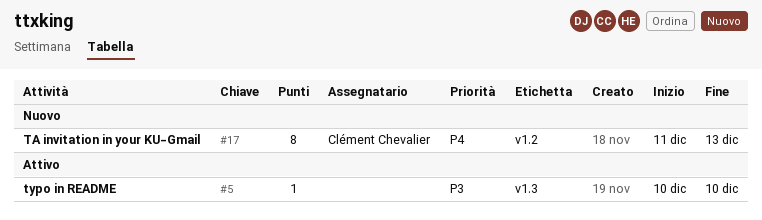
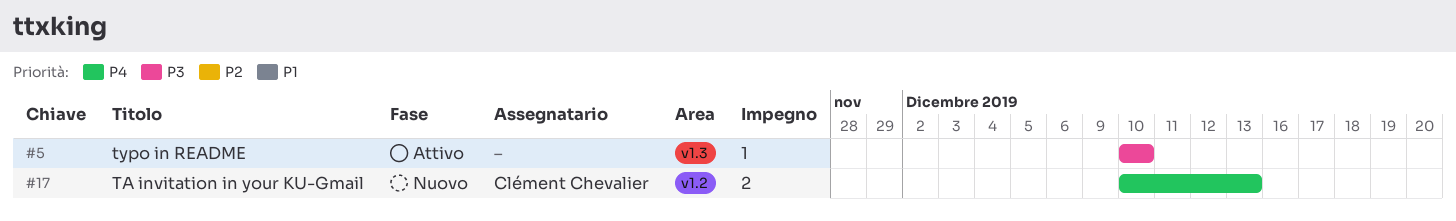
#17, estimate: 8 -> 2
#17, start: Dec 11 -> Dec 10

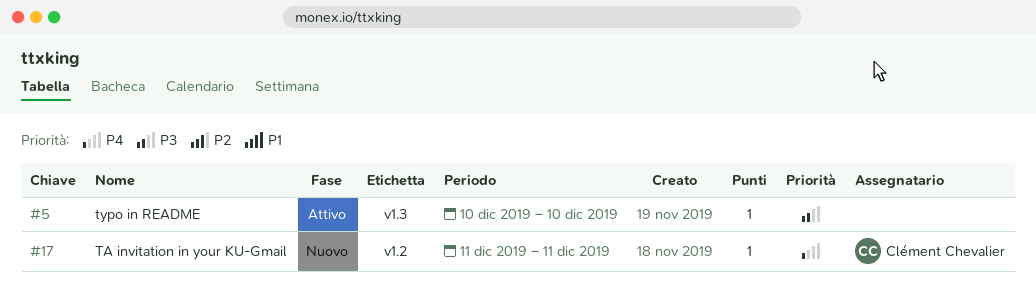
#17, estimate: 2 -> 1
#17, start: Dec 10 -> Dec 11
#17, due: Dec 13 -> Dec 11

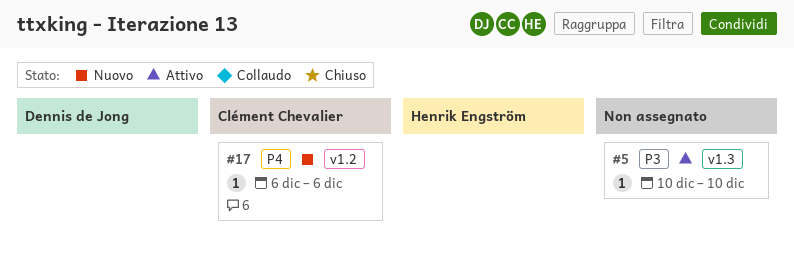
#17, start: Dec 11 -> Dec 6
#17, due: Dec 11 -> Dec 6

